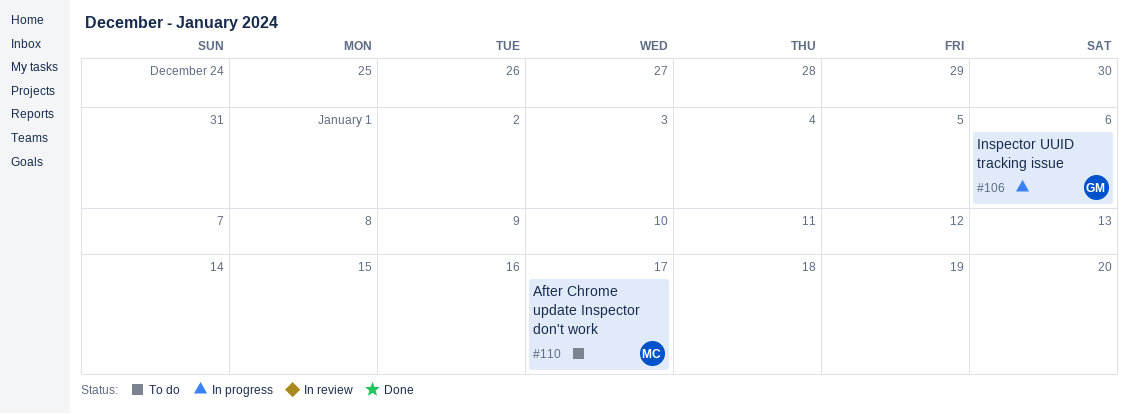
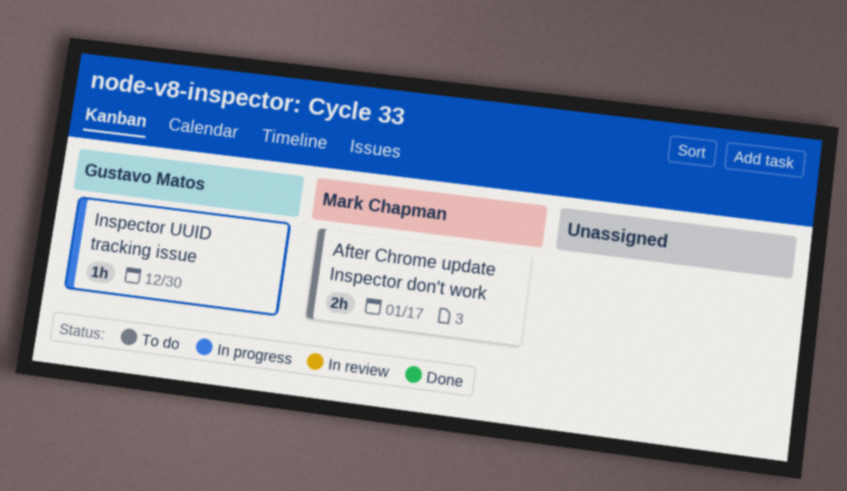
Inspector UUID tracking issue, due: Jan 6 -> Dec 30

